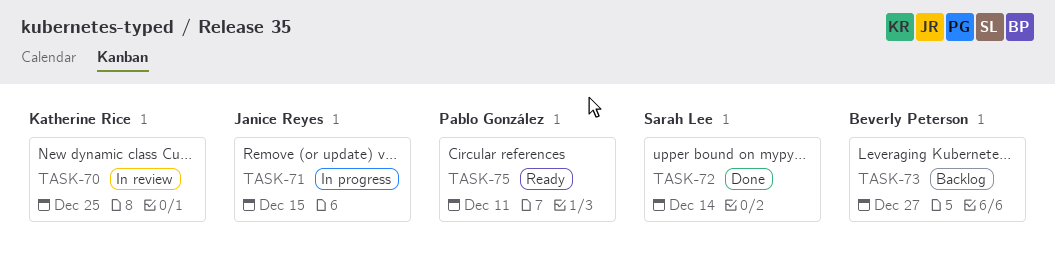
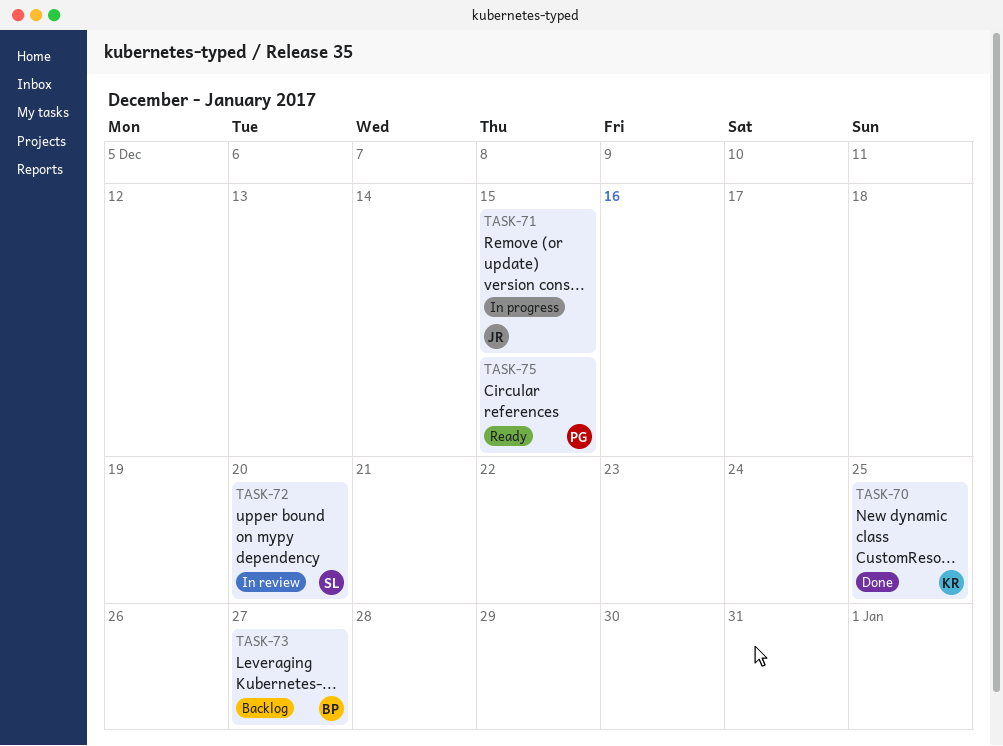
TASK-70, status: In review -> Done
TASK-72, status: Done -> In review
TASK-72, due: Dec 14 -> Dec 20
TASK-75, due: Dec 11 -> Dec 15

